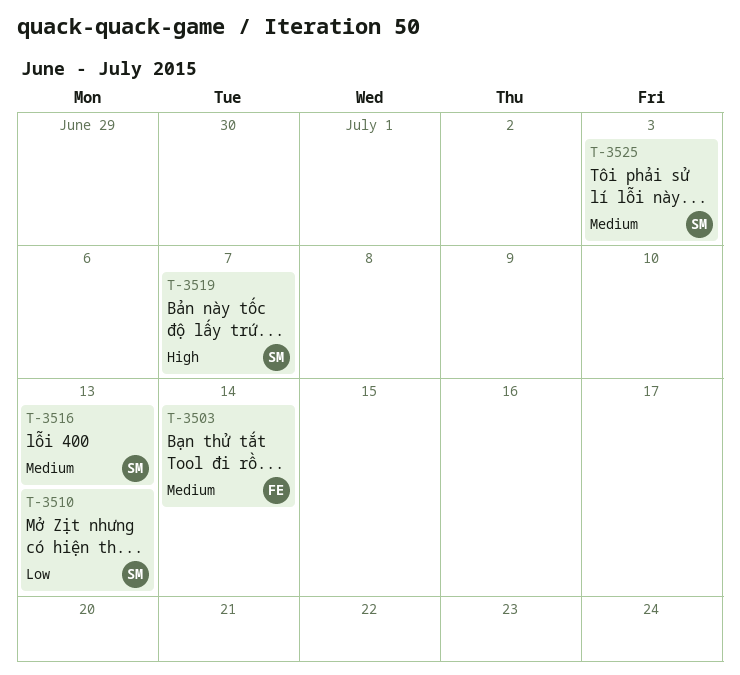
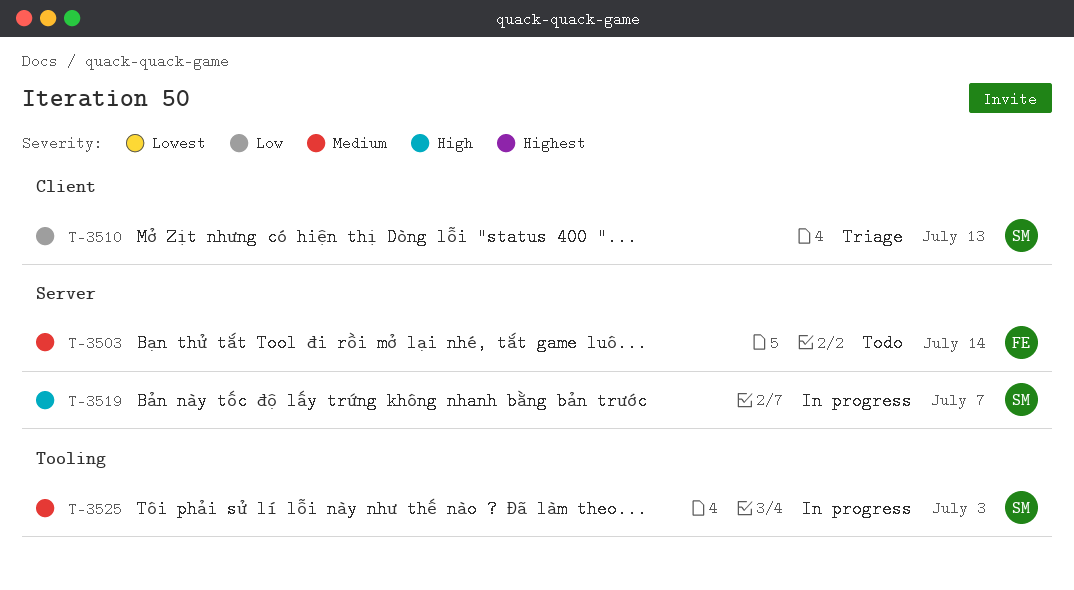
T-3516: present -> none

